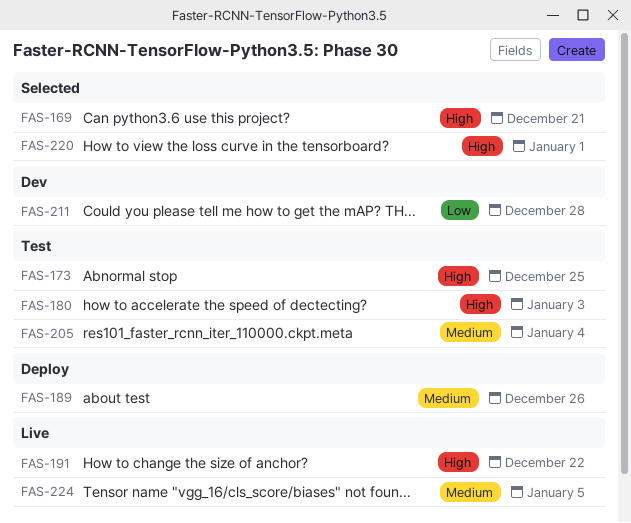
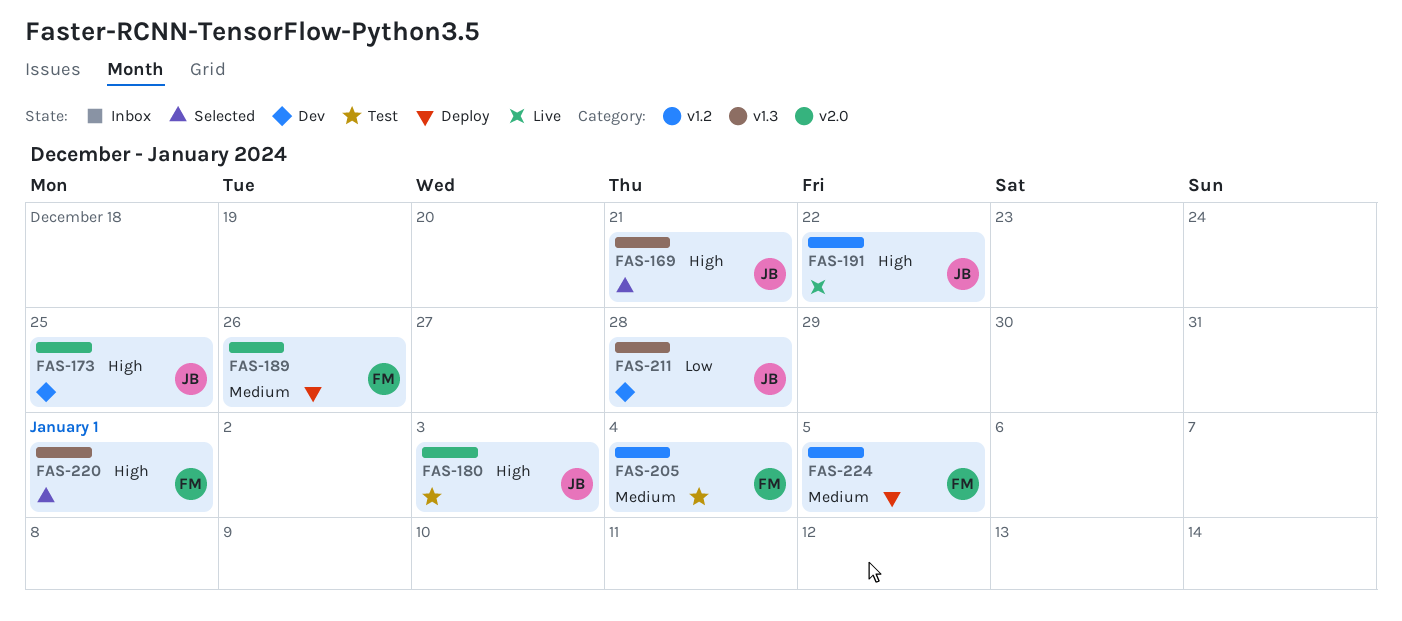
FAS-173, status: Test -> Dev
FAS-224, status: Live -> Deploy

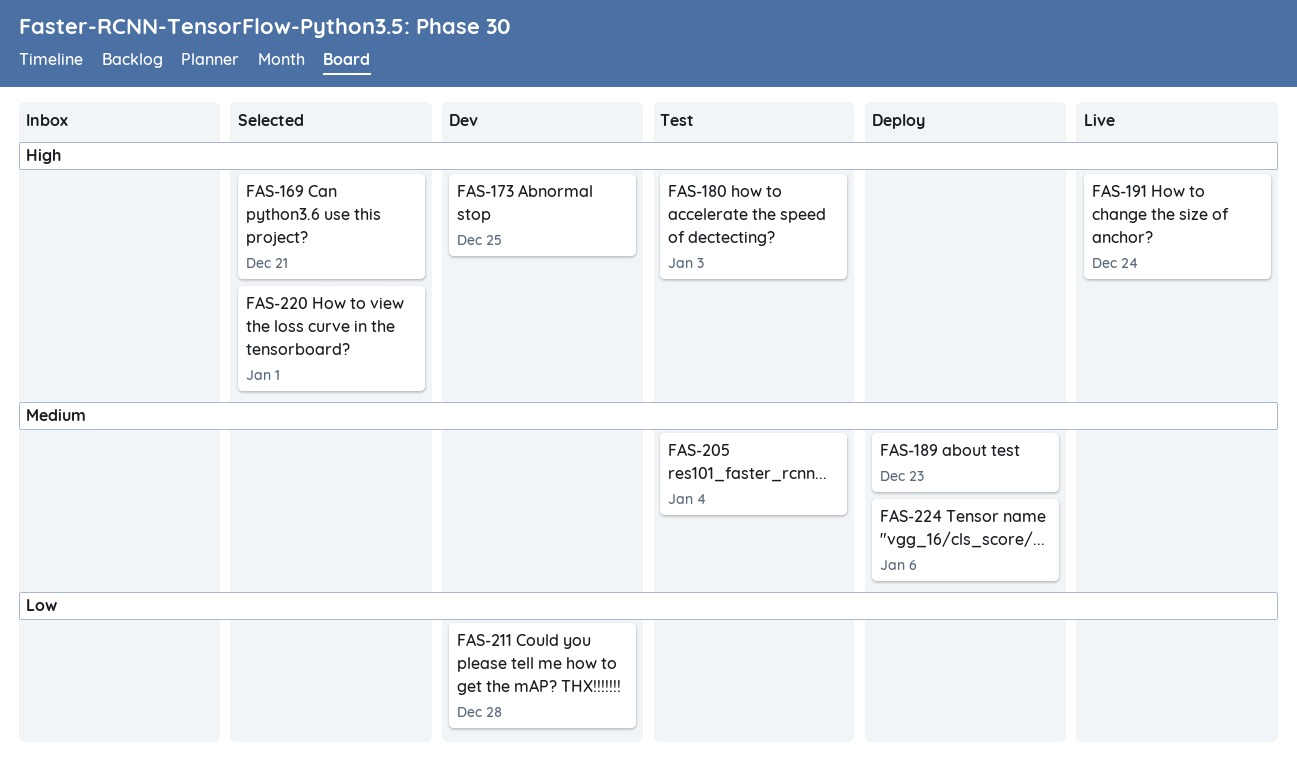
FAS-189, due: Dec 26 -> Dec 23
FAS-191, due: Dec 22 -> Dec 24
FAS-224, due: Jan 5 -> Jan 6

